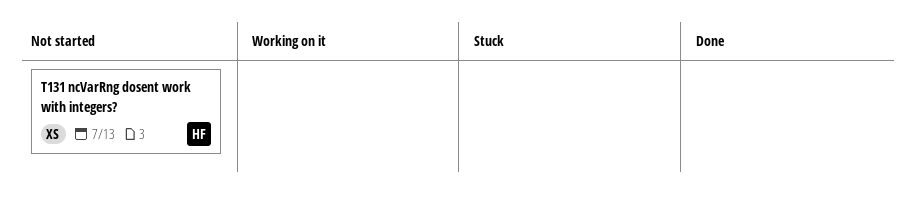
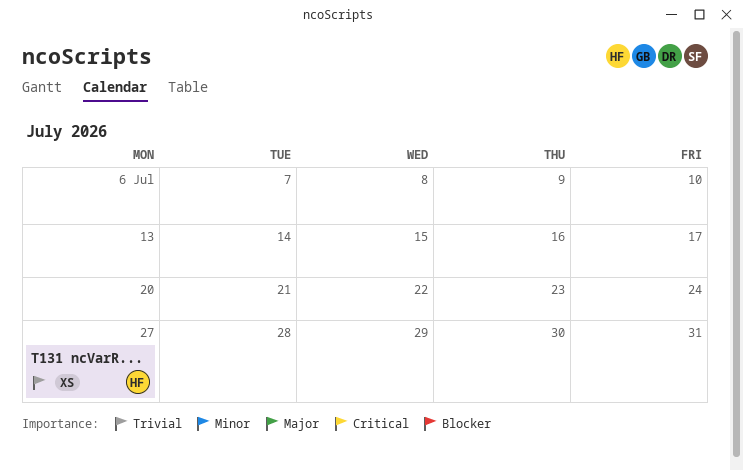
T131, due: Jul 13 -> Jul 27

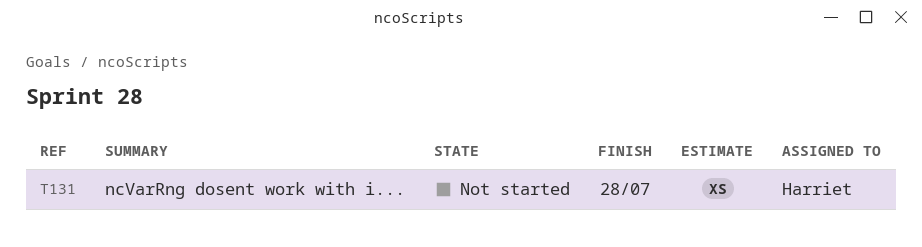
T131, due: Jul 27 -> Jul 28

